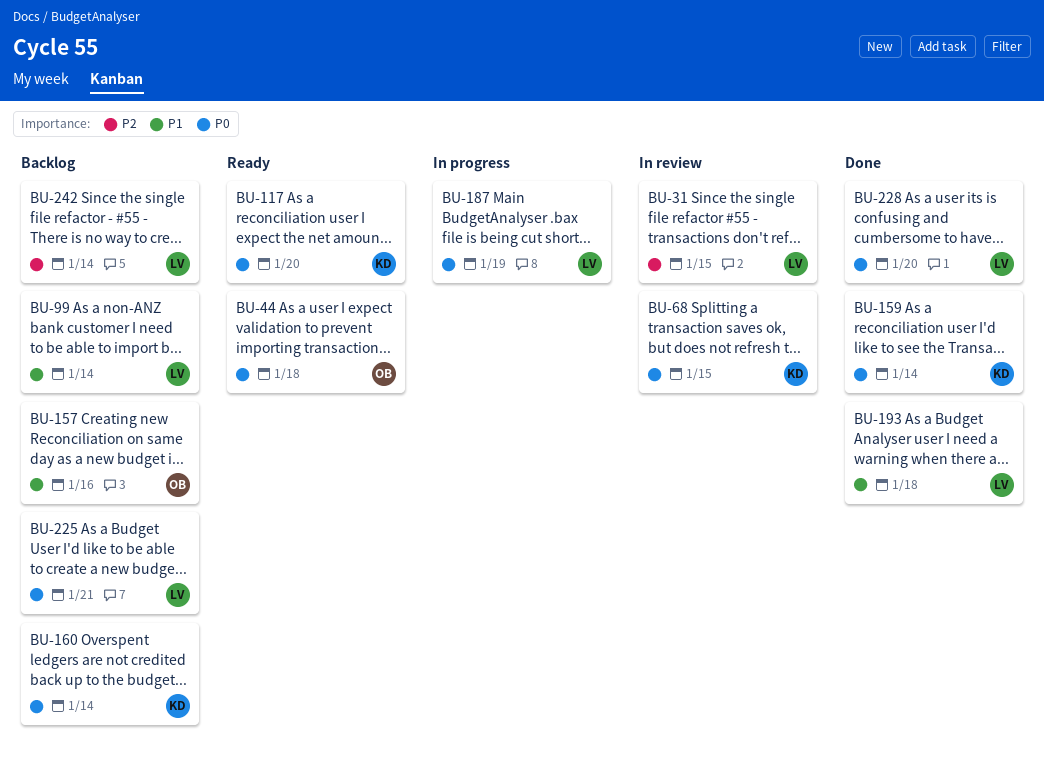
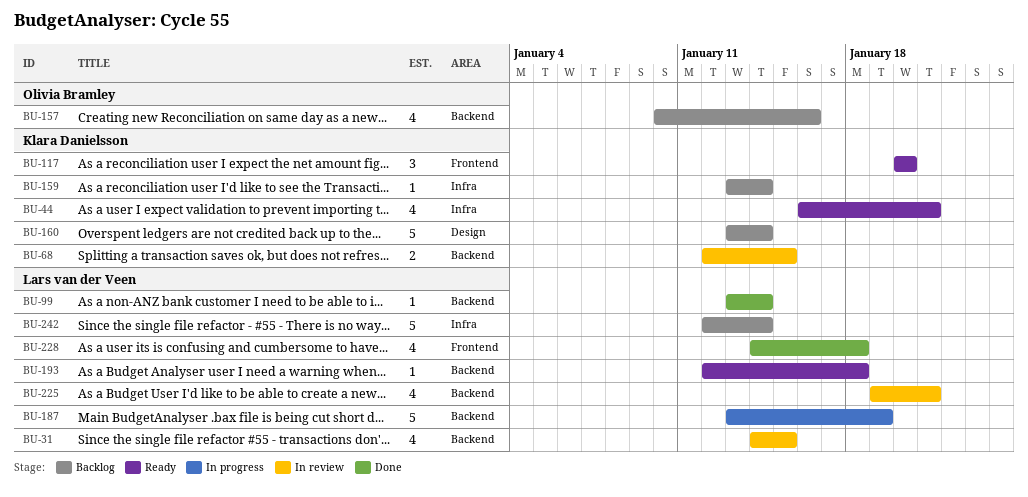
BU-44, owner: Olivia Bramley -> Klara Danielsson
BU-44, due: Jan 18 -> Jan 21
BU-99, status: Backlog -> Done
BU-159, status: Done -> Backlog
BU-193, status: Done -> Ready
BU-225, status: Backlog -> In review
BU-228, due: Jan 20 -> Jan 18

